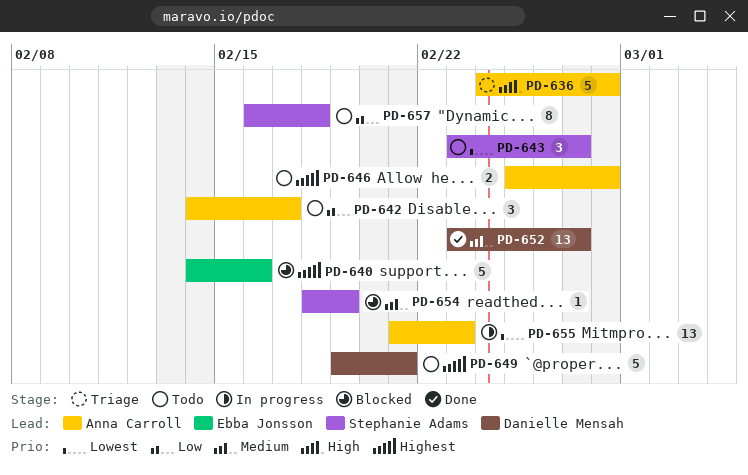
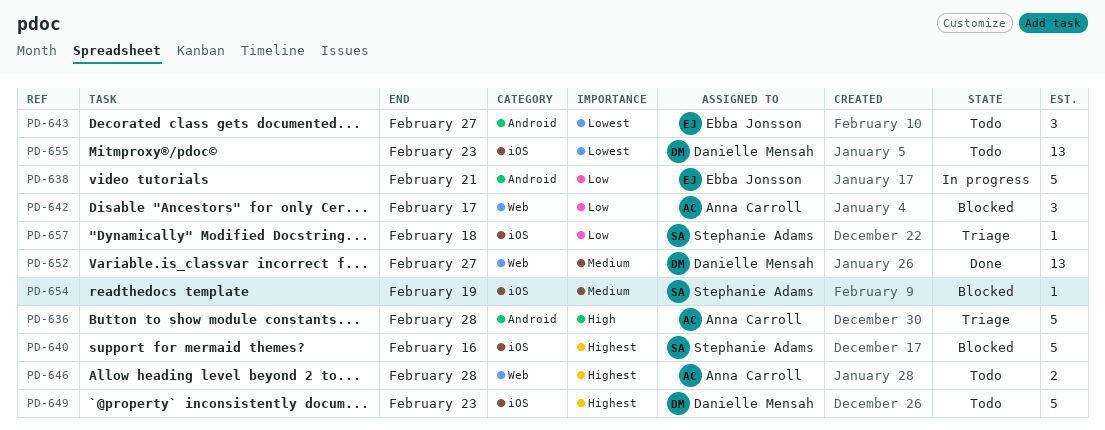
PD-638: none -> present
PD-640, owner: Ebba Jonsson -> Stephanie Adams
PD-642, status: Todo -> Blocked
PD-643, owner: Stephanie Adams -> Ebba Jonsson
PD-649, due: Feb 21 -> Feb 23
PD-655, status: In progress -> Todo
PD-655, owner: Anna Carroll -> Danielle Mensah
PD-657, status: Todo -> Triage
PD-657, estimate: 8 -> 1

